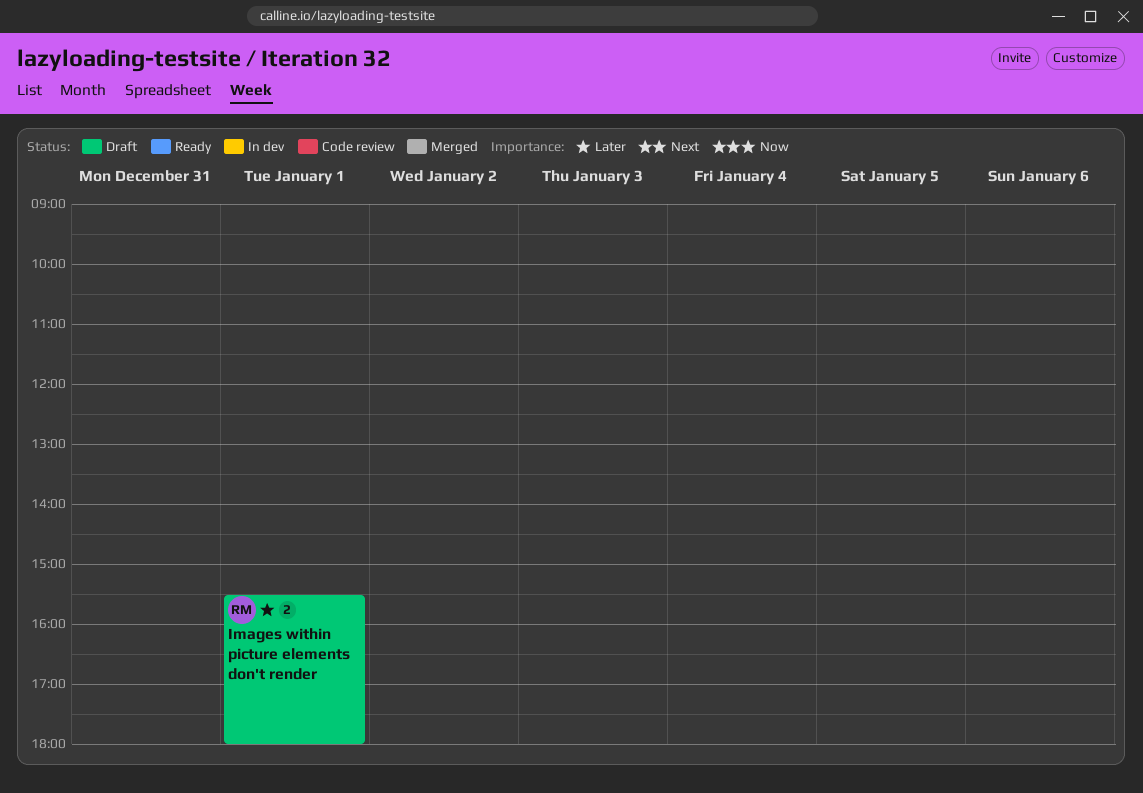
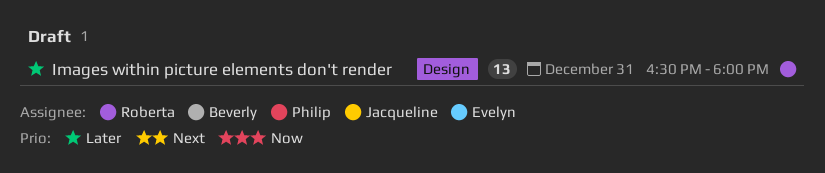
Images within picture elements don't render, estimate: 2 -> 13
Images within picture elements don't render, day: Jan 1 -> Dec 31
Images within picture elements don't render, begins: 15:30 -> 16:30

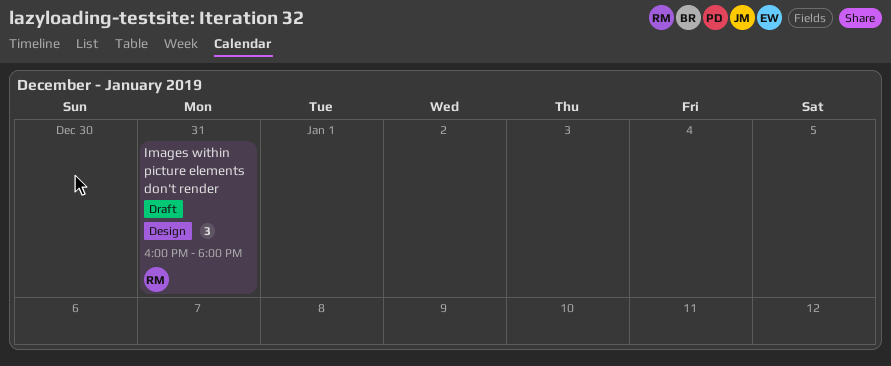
Images within picture elements don't render, estimate: 13 -> 3
Images within picture elements don't render, begins: 16:30 -> 16:00

